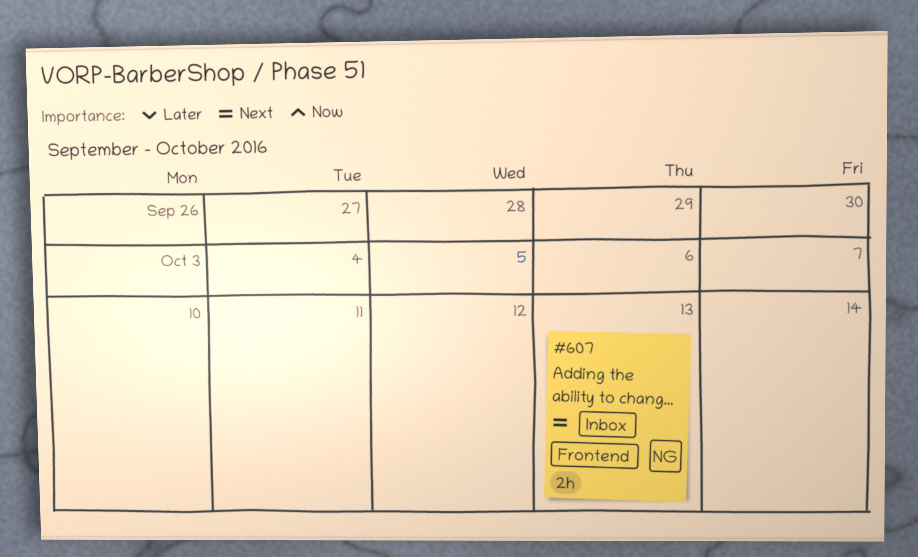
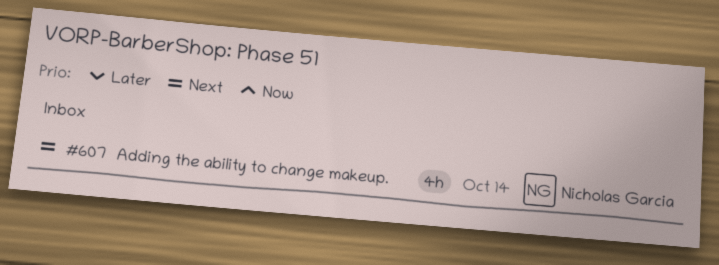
#607, estimate: 2h -> 4h
#607, due: Oct 13 -> Oct 14

